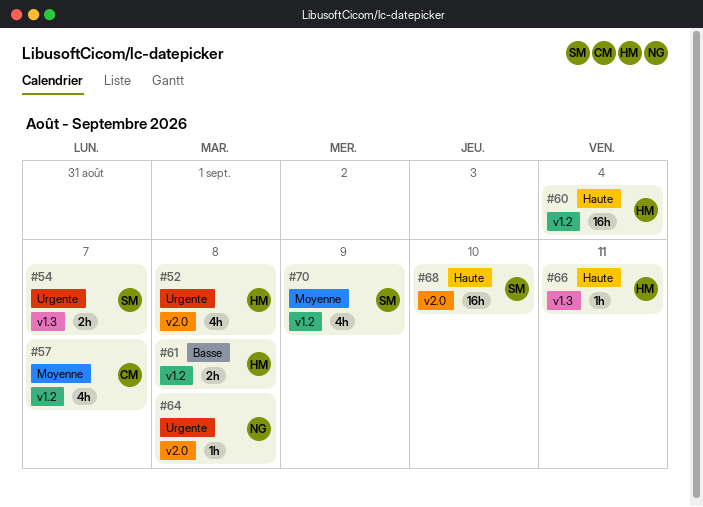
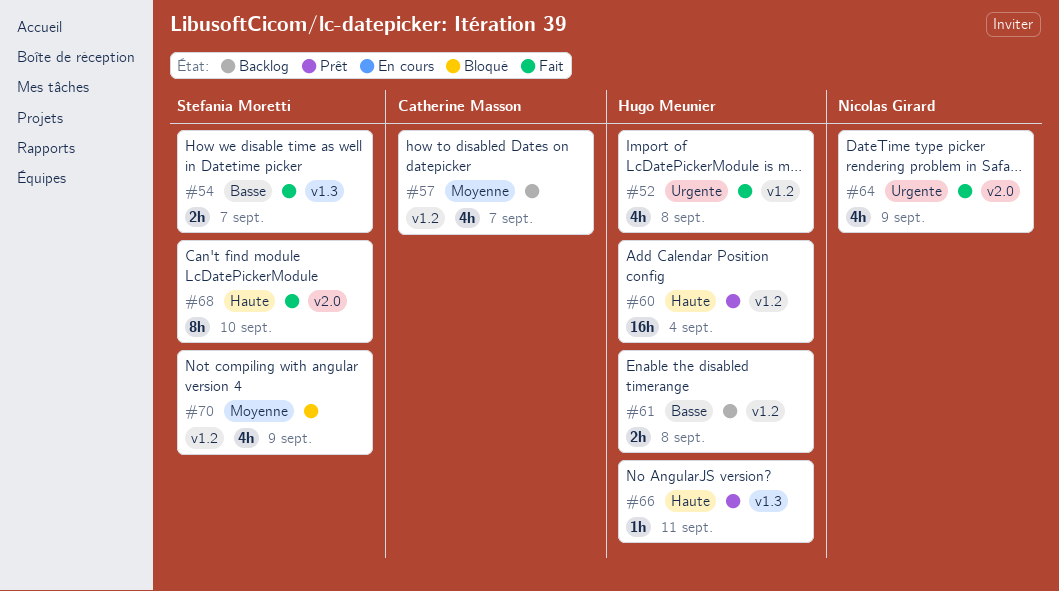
#52, label: v2.0 -> v1.2
#54, priority: Urgente -> Basse
#64, estimate: 1h -> 4h
#64, due: Sep 8 -> Sep 9
#68, estimate: 16h -> 8h

